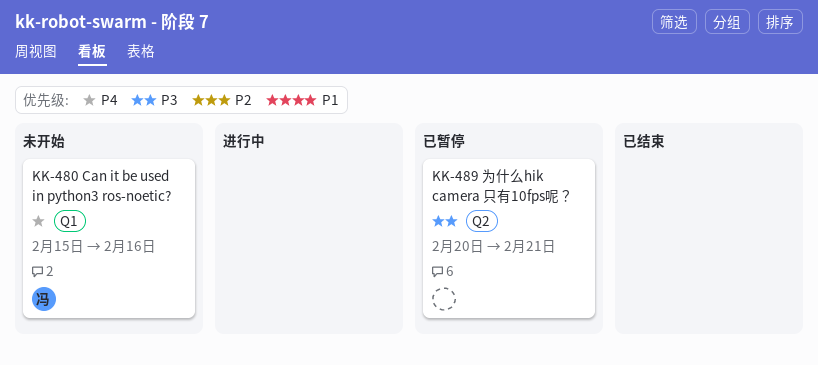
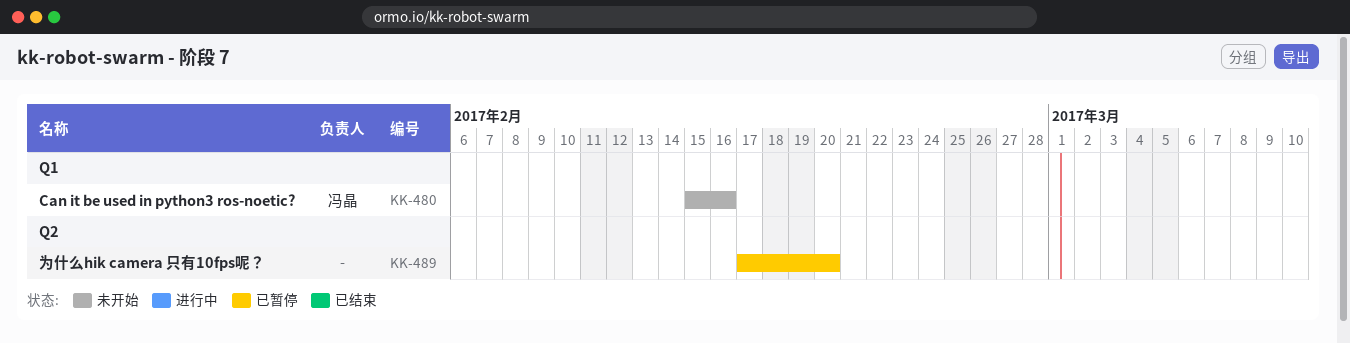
KK-489, start: Feb 20 -> Feb 17
KK-489, due: Feb 21 -> Feb 20

